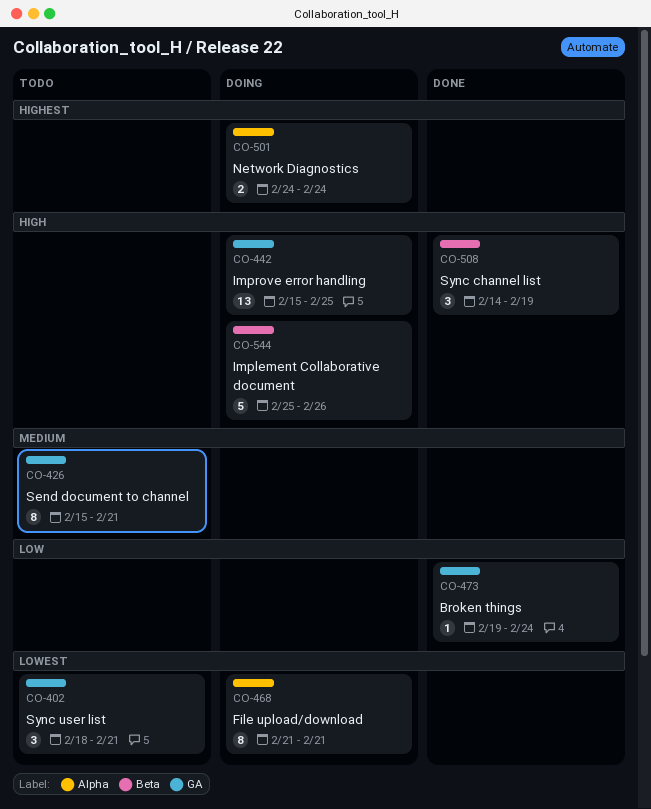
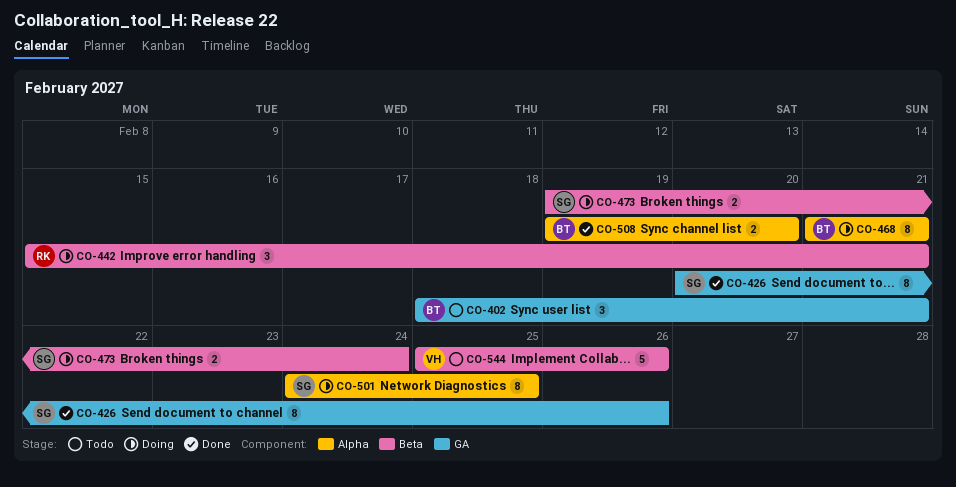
CO-426, status: Todo -> Done
CO-426, start: Feb 15 -> Feb 20
CO-426, due: Feb 21 -> Feb 26
CO-442, label: GA -> Beta
CO-442, estimate: 13 -> 3
CO-442, due: Feb 25 -> Feb 21
CO-473, status: Done -> Doing
CO-473, label: GA -> Beta
CO-473, estimate: 1 -> 2
CO-501, estimate: 2 -> 8
CO-501, due: Feb 24 -> Feb 25
CO-508, label: Beta -> Alpha
CO-508, estimate: 3 -> 2
CO-508, start: Feb 14 -> Feb 19
CO-508, due: Feb 19 -> Feb 20
CO-544, status: Doing -> Todo

